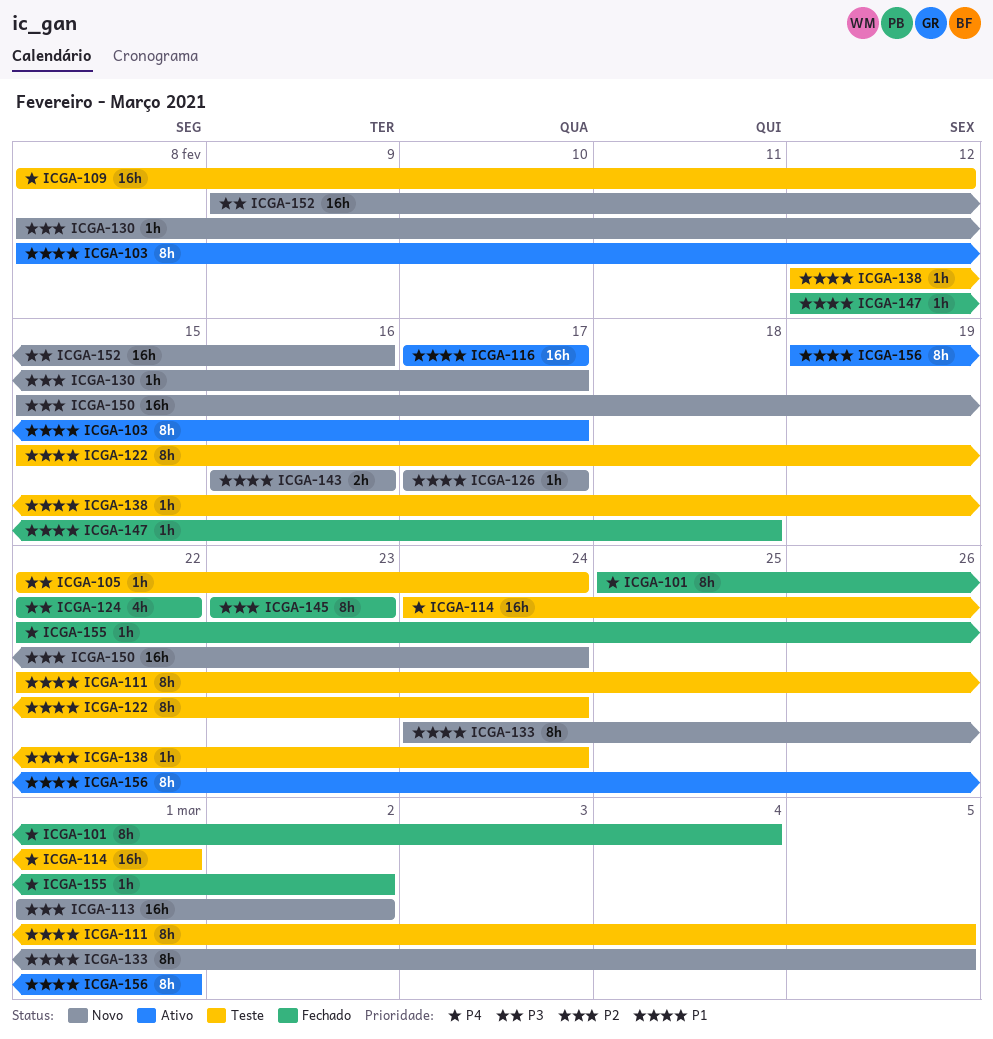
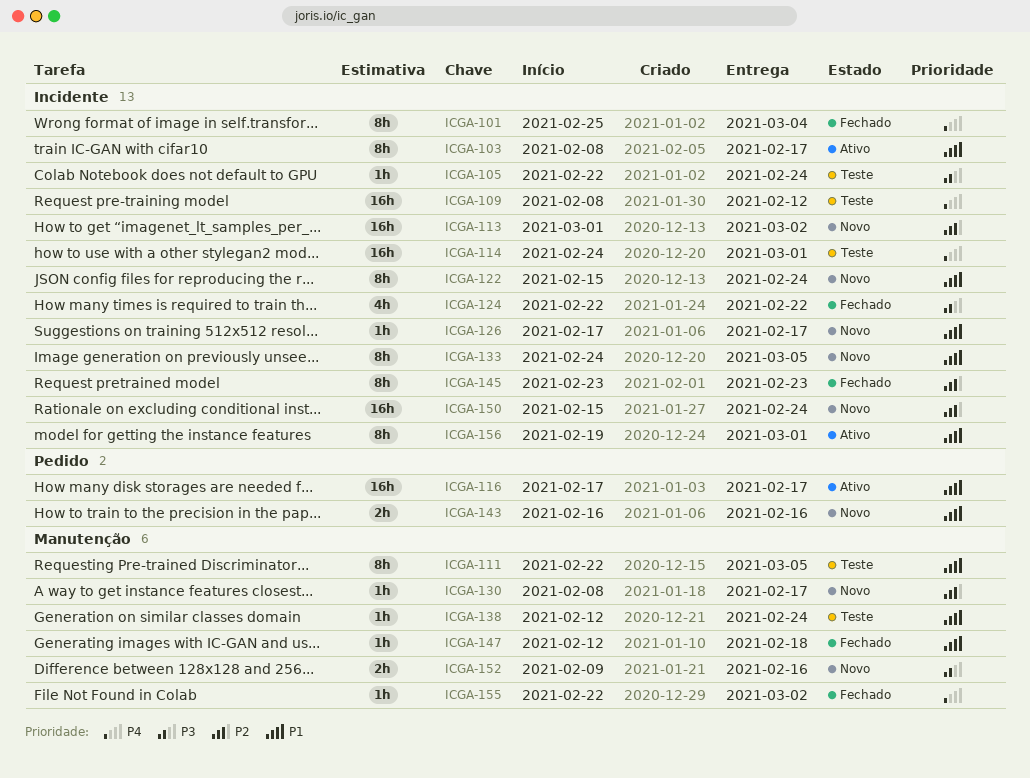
ICGA-122, status: Teste -> Novo
ICGA-152, estimate: 16h -> 2h

